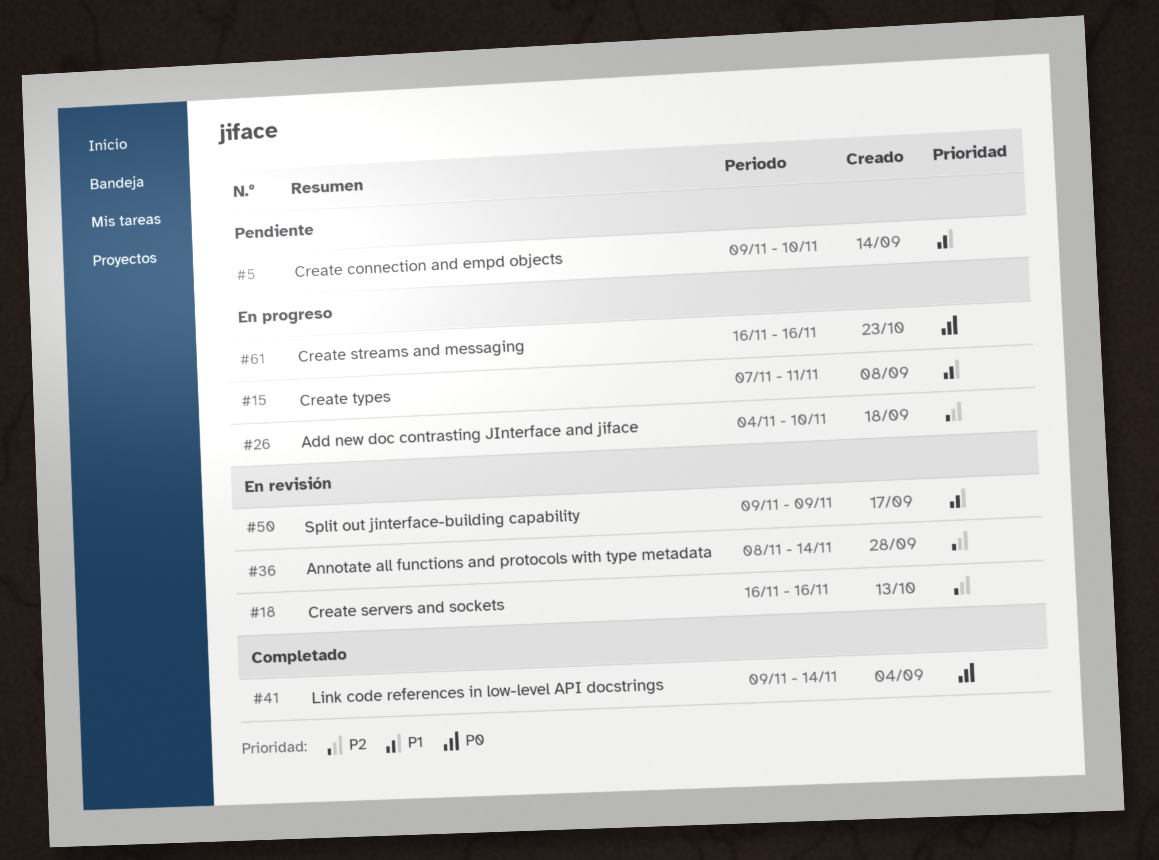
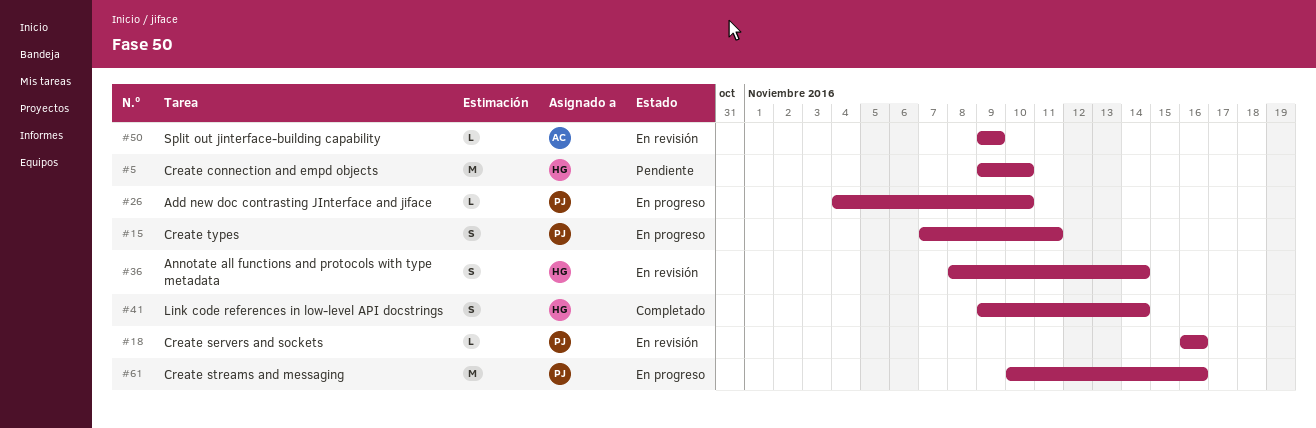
#61, start: Nov 16 -> Nov 10

